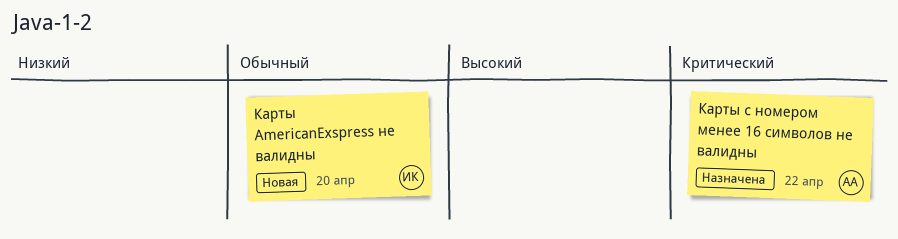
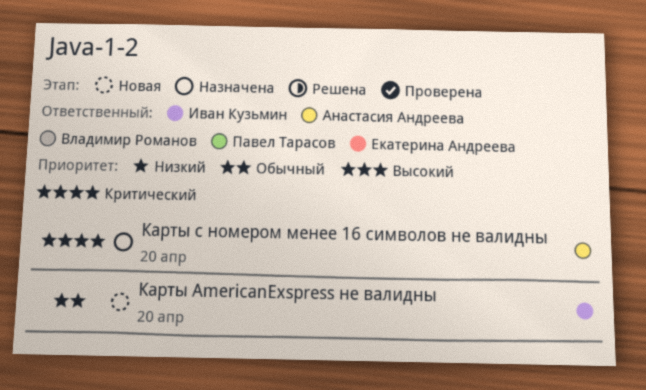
Карты с номером менее 16 символов не валидны, due: Apr 22 -> Apr 20

